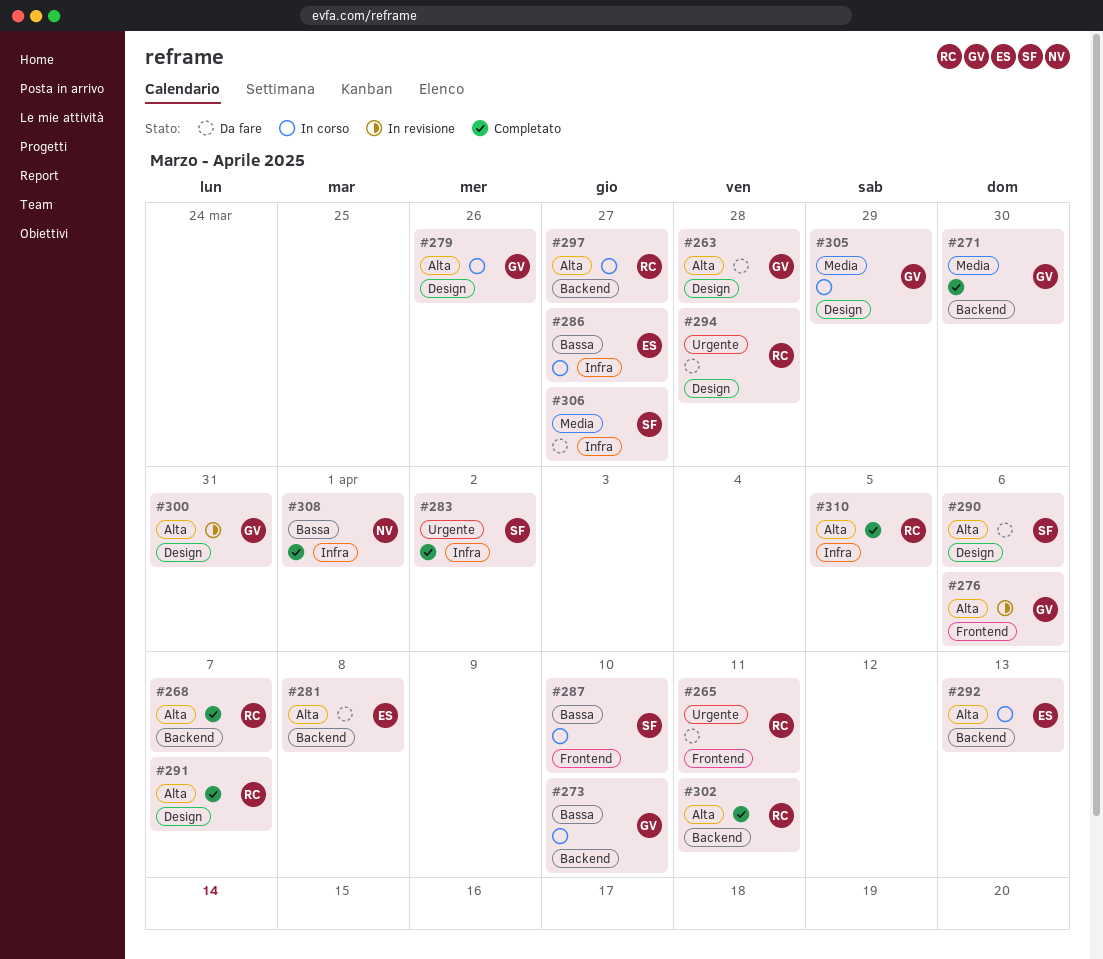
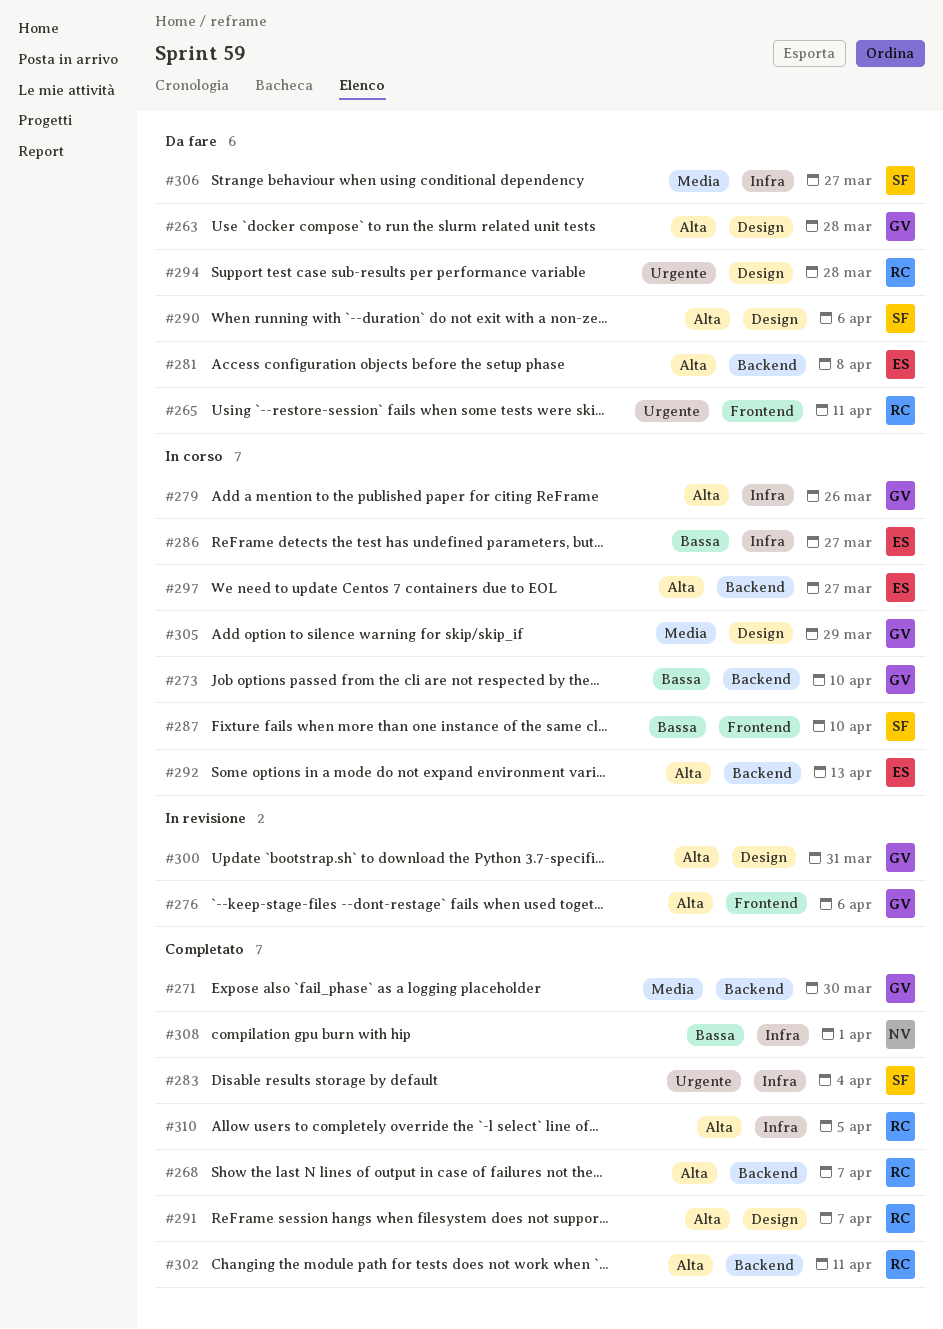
#279, label: Design -> Infra
#283, due: Apr 2 -> Apr 4
#297, owner: RC -> ES

